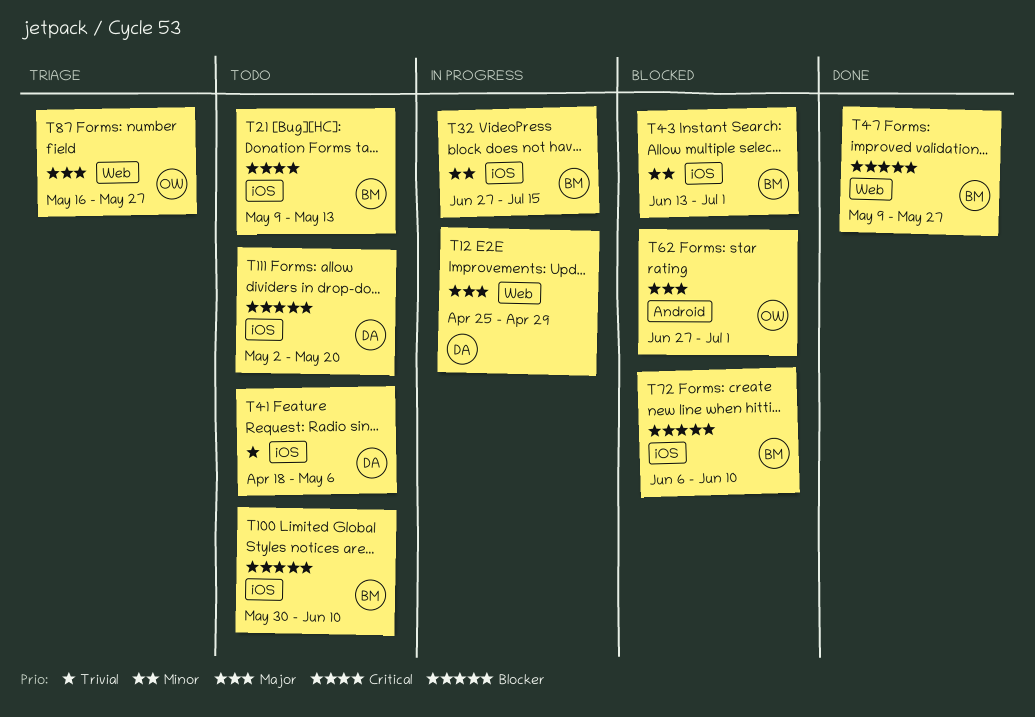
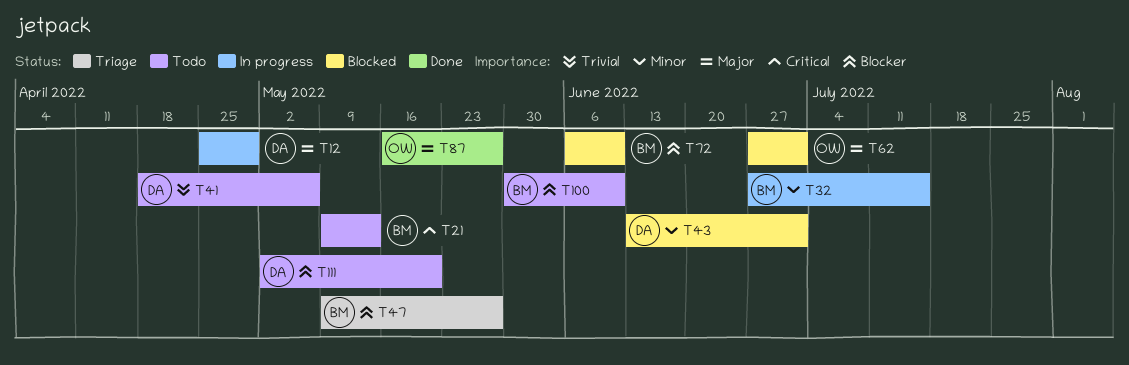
T43, owner: BM -> DA
T47, status: Done -> Triage
T87, status: Triage -> Done

